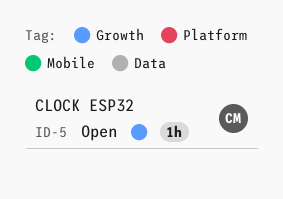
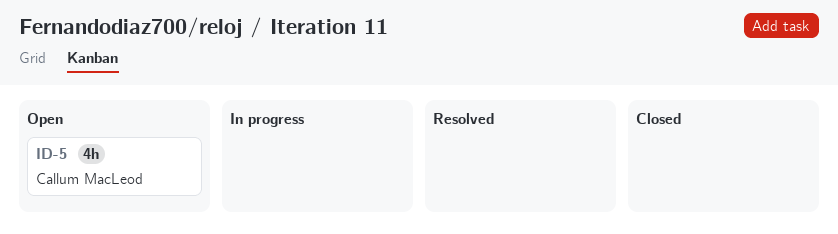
ID-5, estimate: 1h -> 4h

